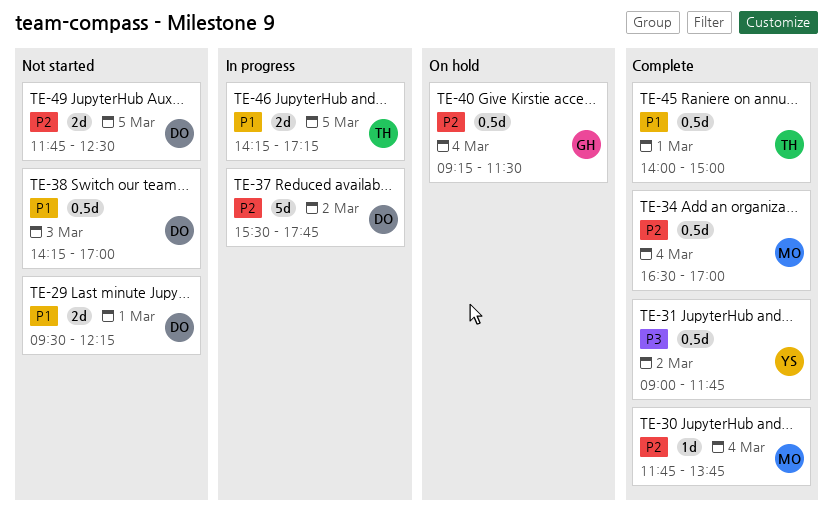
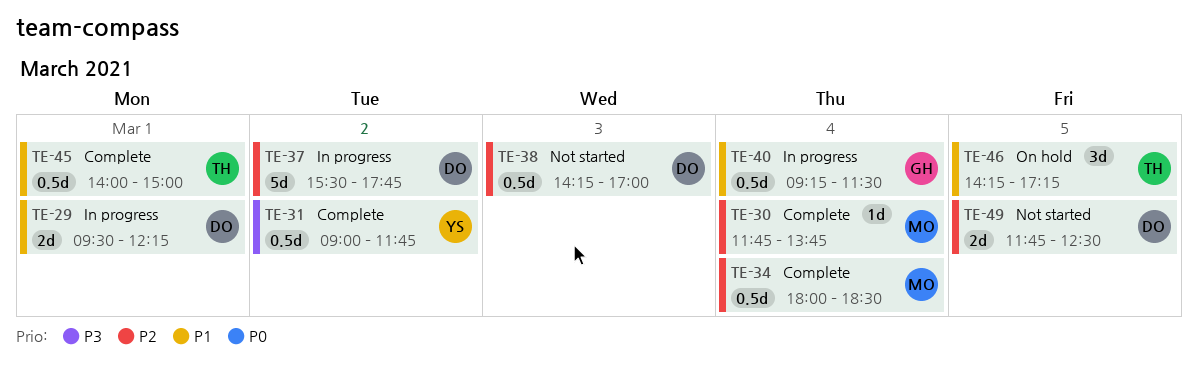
TE-29, status: Not started -> In progress
TE-34, begins: 16:30 -> 18:00
TE-34, ends: 17:00 -> 18:30
TE-38, priority: P1 -> P2
TE-40, status: On hold -> In progress
TE-40, priority: P2 -> P1
TE-46, status: In progress -> On hold
TE-46, estimate: 2d -> 3d

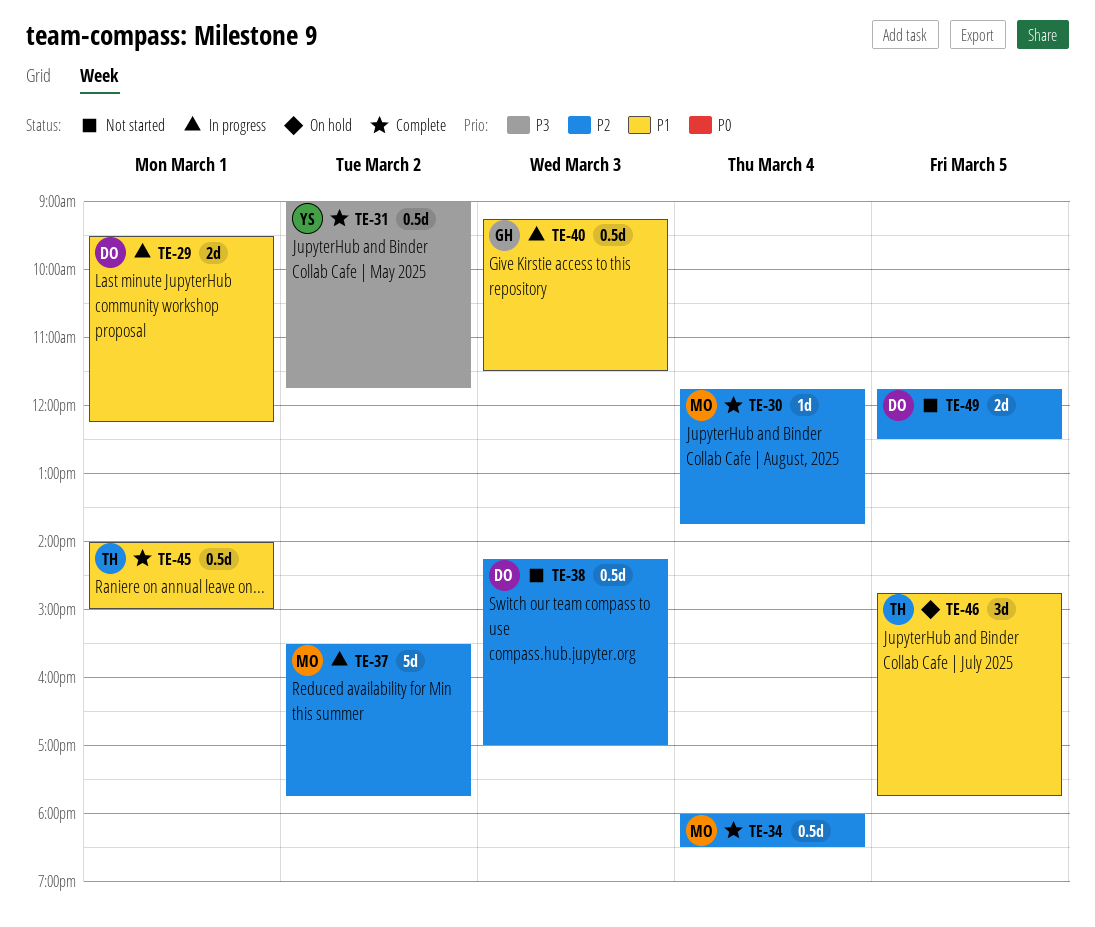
TE-37, owner: DO -> MO
TE-40, day: Mar 4 -> Mar 3
TE-46, begins: 14:15 -> 14:45
TE-46, ends: 17:15 -> 17:45

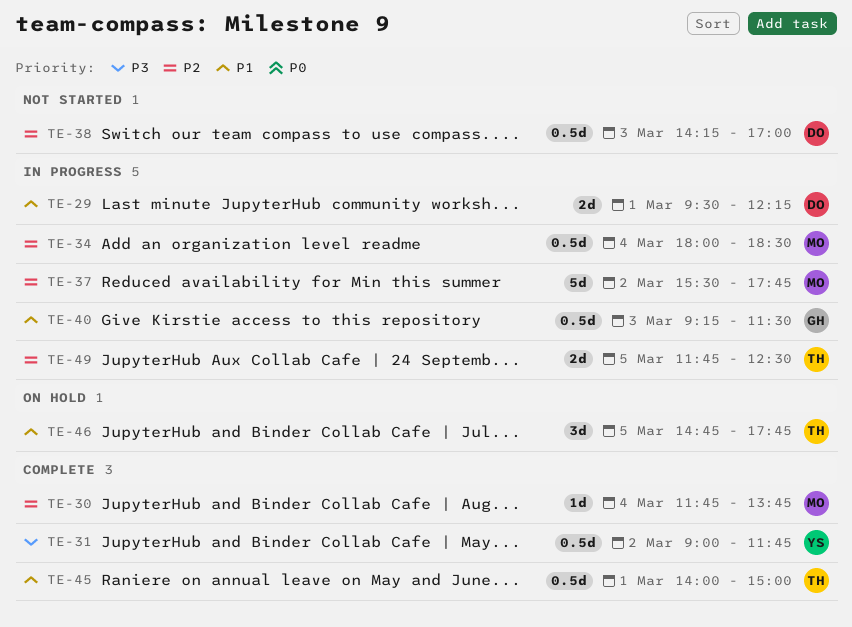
TE-34, status: Complete -> In progress
TE-49, status: Not started -> In progress
TE-49, owner: DO -> TH

